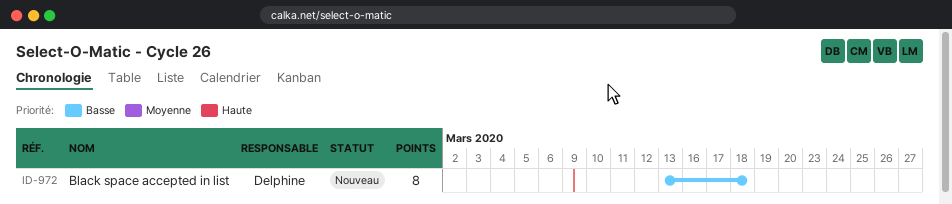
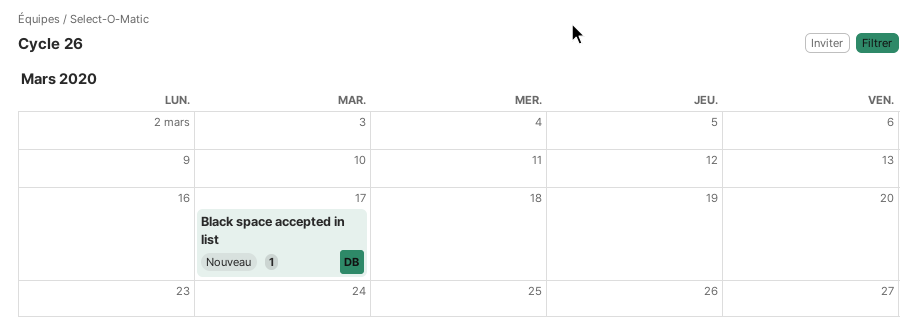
Black space accepted in list, estimate: 8 -> 1
Black space accepted in list, due: Mar 18 -> Mar 17

